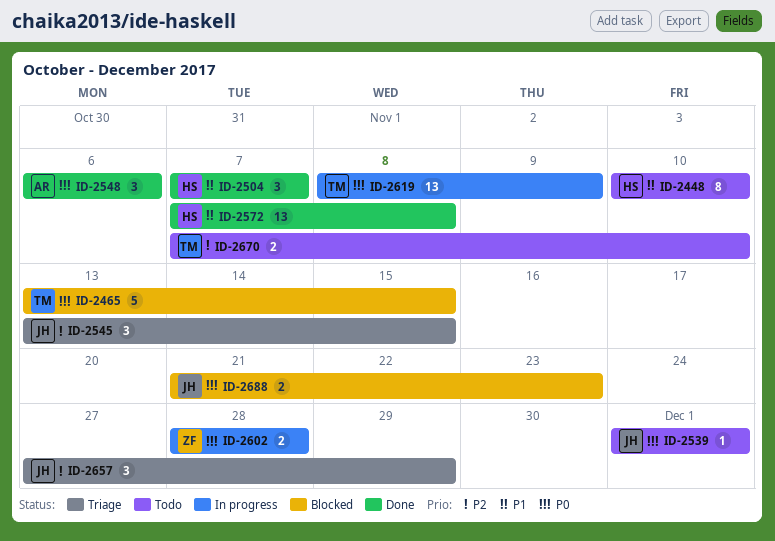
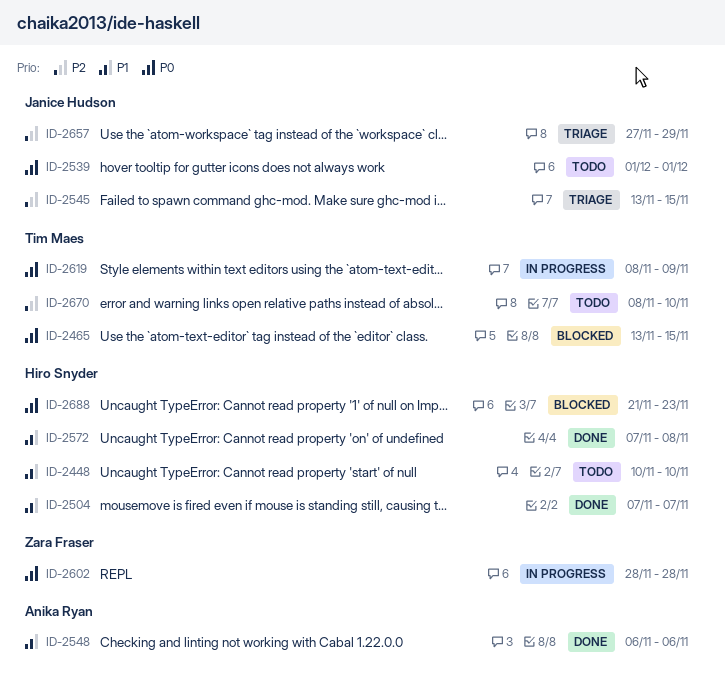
ID-2548, priority: P0 -> P1
ID-2670, start: Nov 7 -> Nov 8
ID-2688, owner: Janice Hudson -> Hiro Snyder

